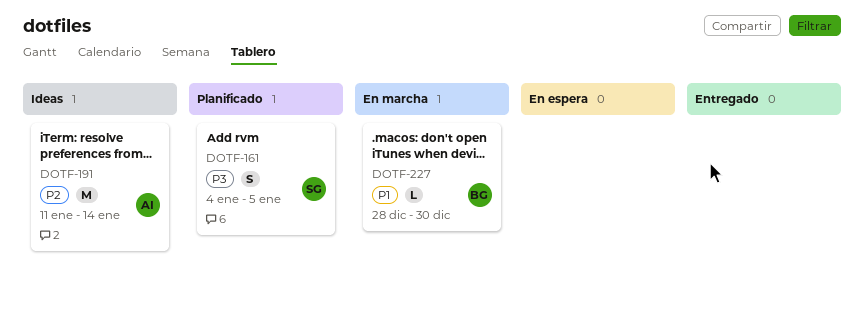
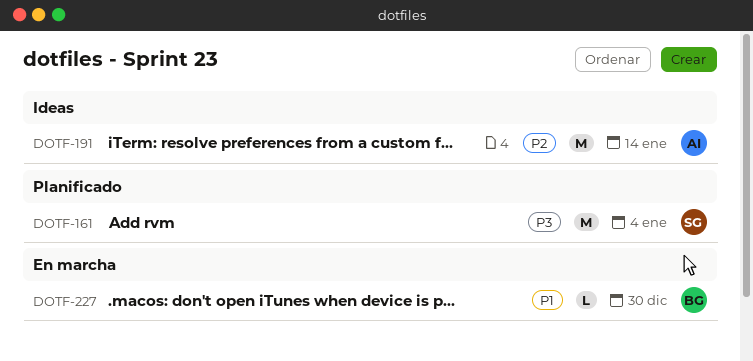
DOTF-161, estimate: S -> M
DOTF-161, due: Jan 5 -> Jan 4

